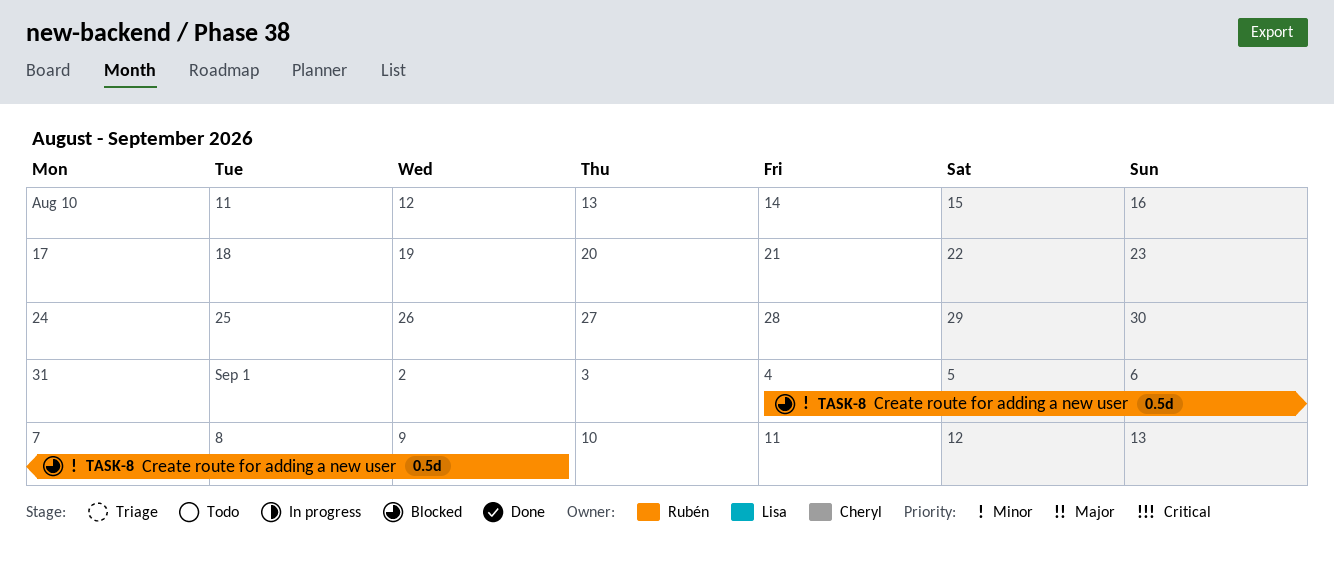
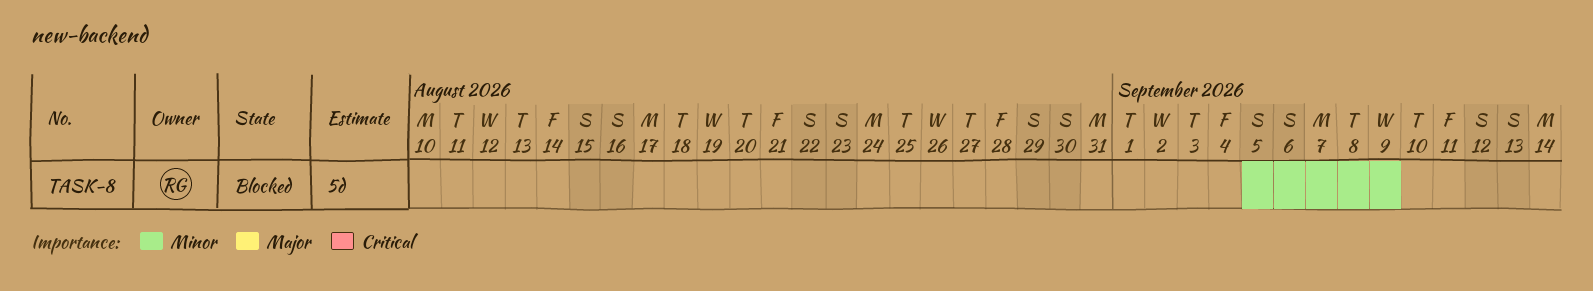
TASK-8, estimate: 0.5d -> 5d
TASK-8, start: Sep 4 -> Sep 5

